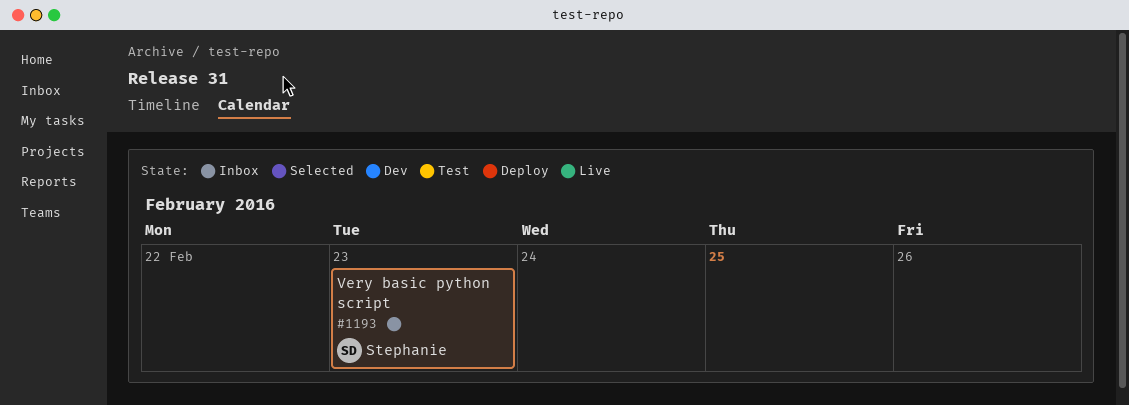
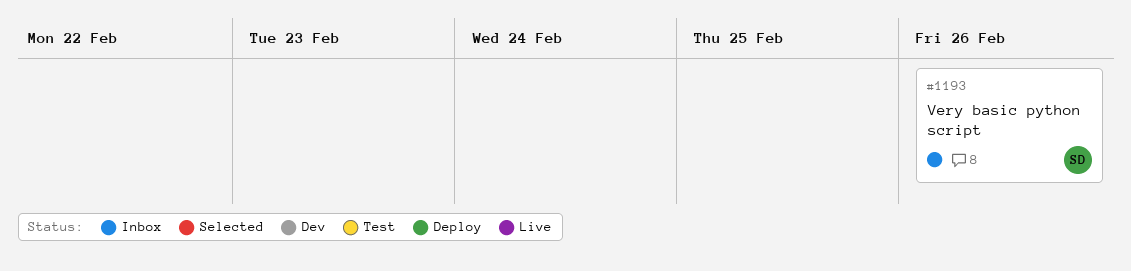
#1193, due: Feb 23 -> Feb 26

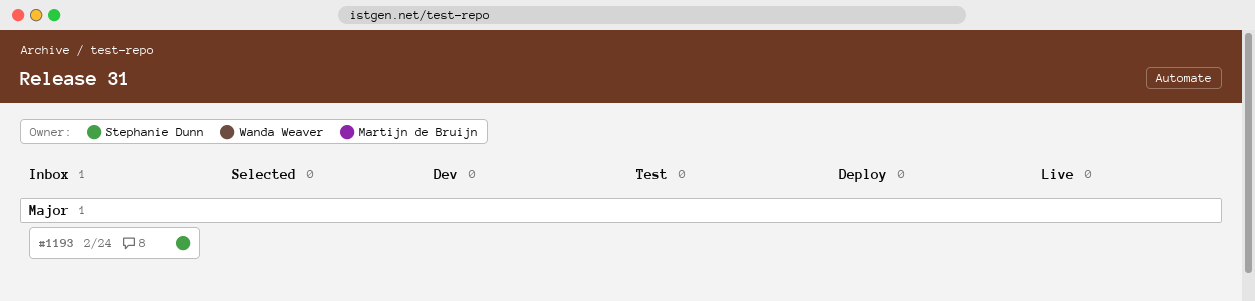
#1193, due: Feb 26 -> Feb 24

